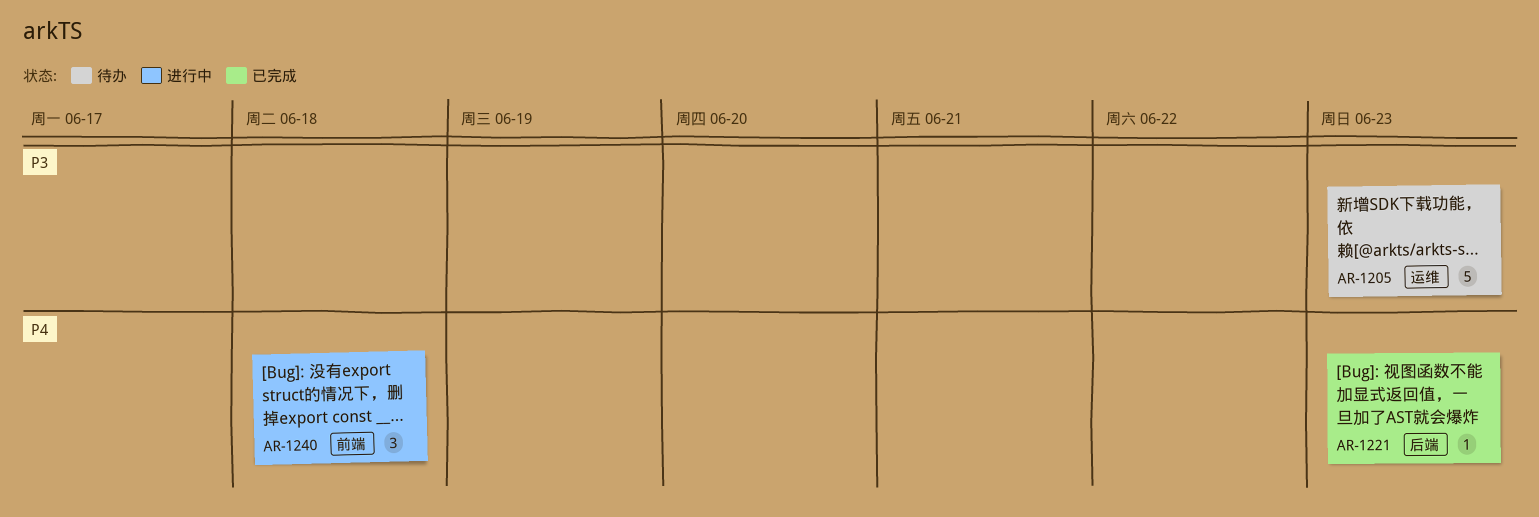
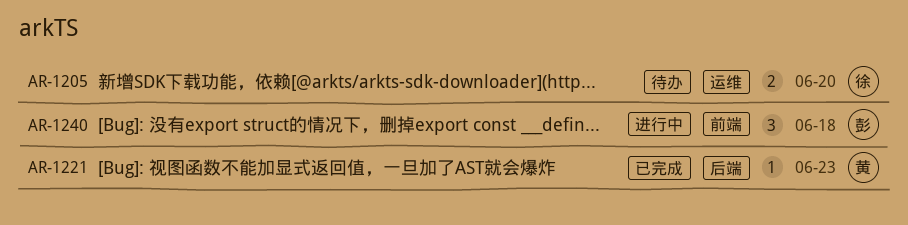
AR-1205, estimate: 5 -> 2
AR-1205, due: Jun 23 -> Jun 20

